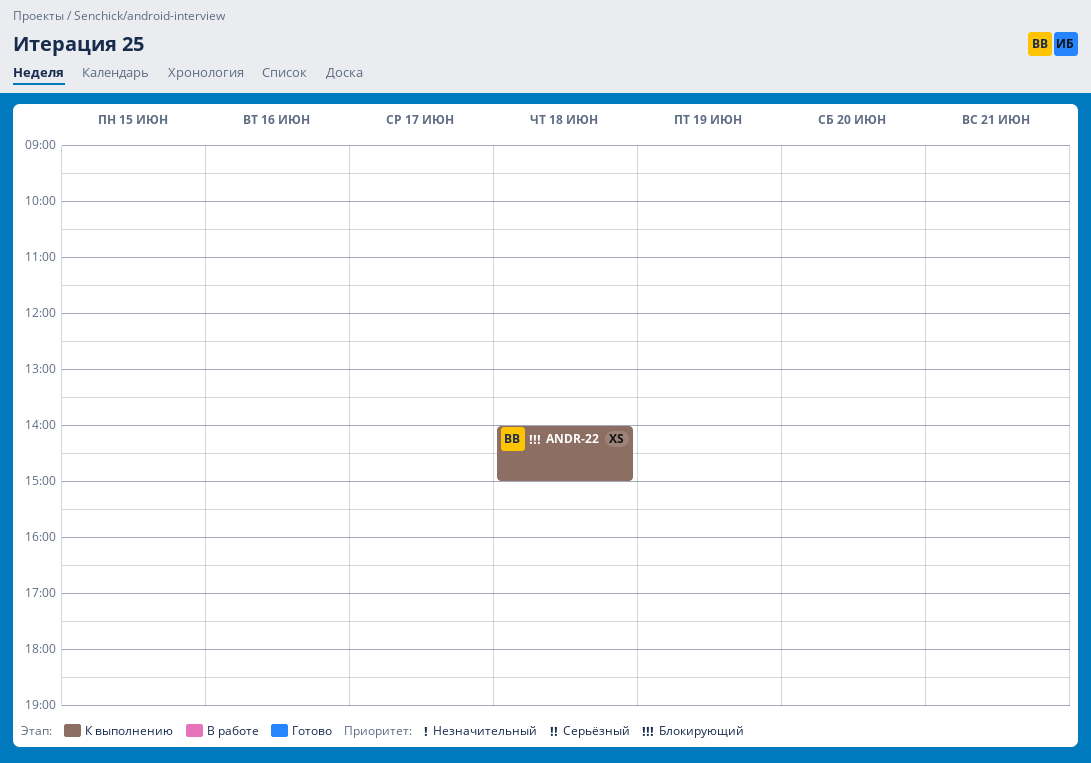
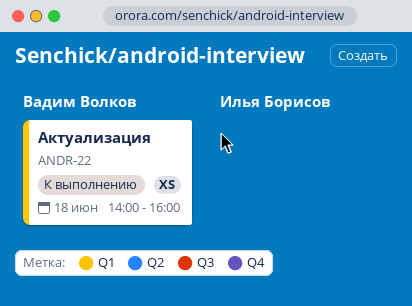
ANDR-22, ends: 15:00 -> 16:00

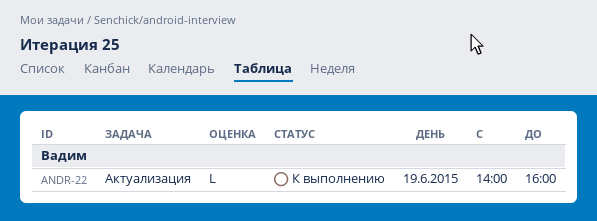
ANDR-22, estimate: XS -> L
ANDR-22, day: Jun 18 -> Jun 19

